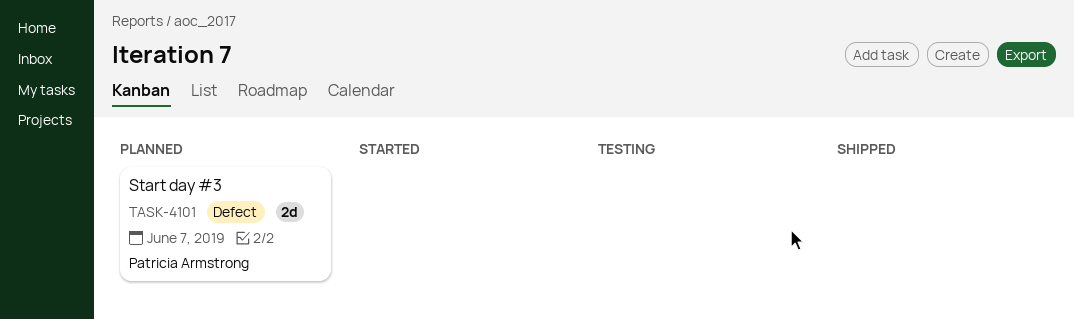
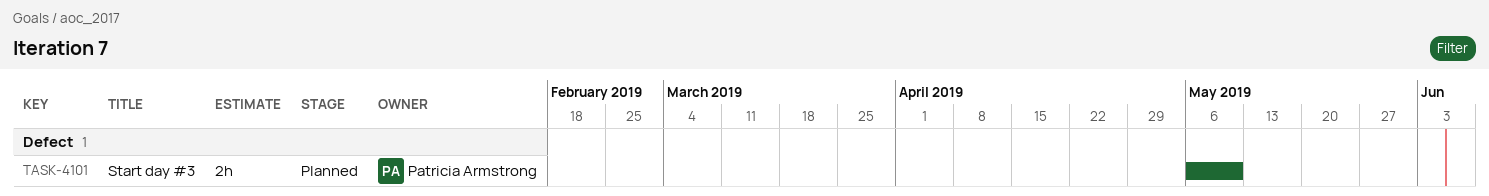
TASK-4101, estimate: 2d -> 2h
TASK-4101, due: Jun 7 -> May 10

